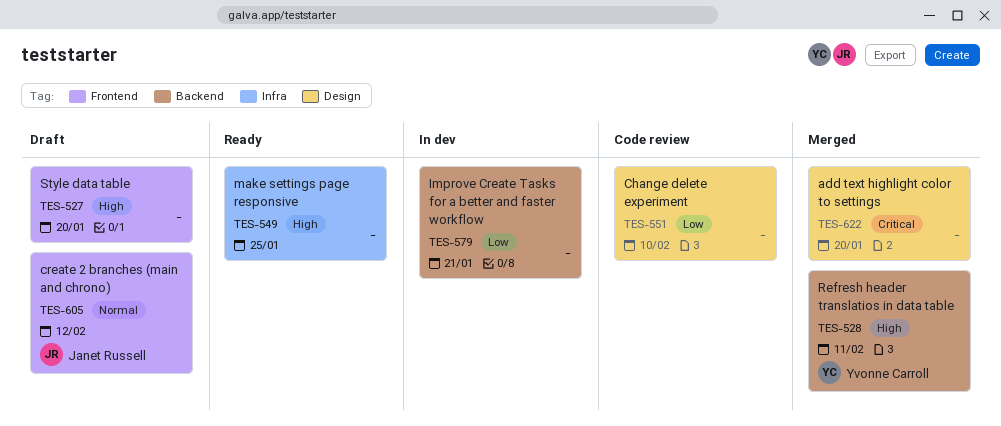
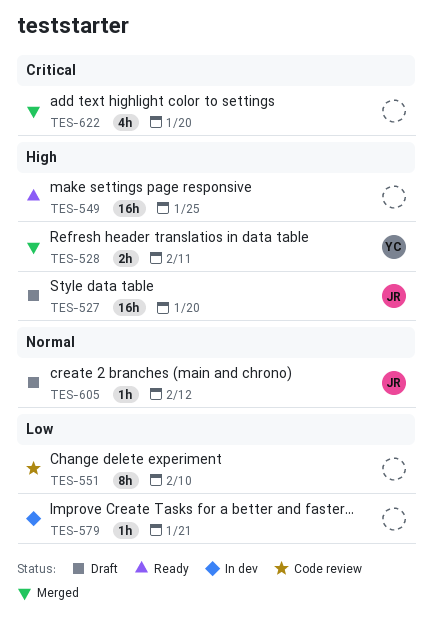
TES-527, owner: none -> Janet Russell

